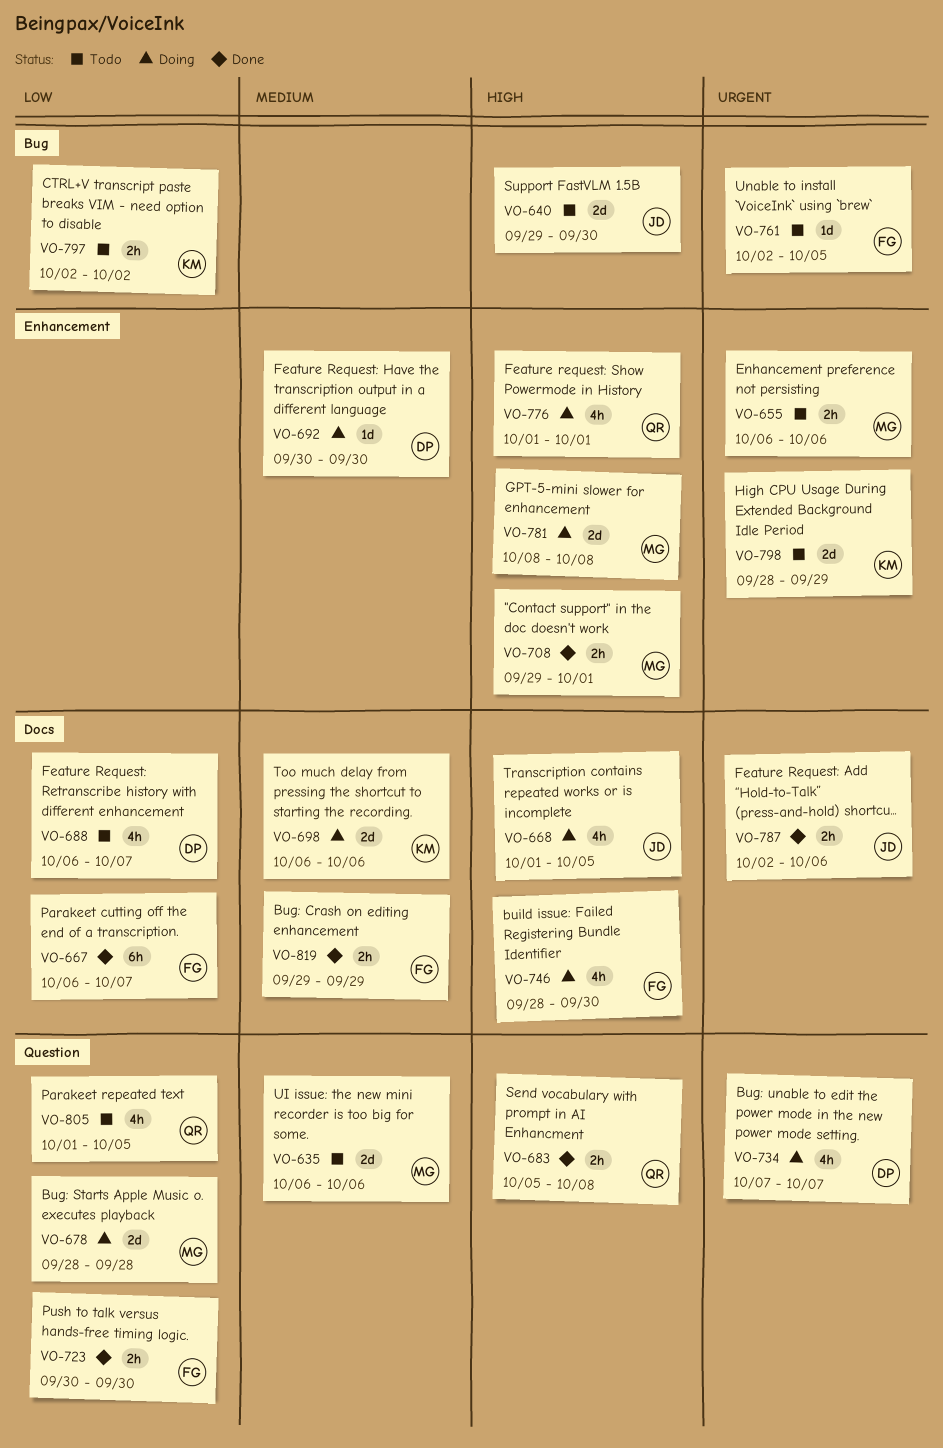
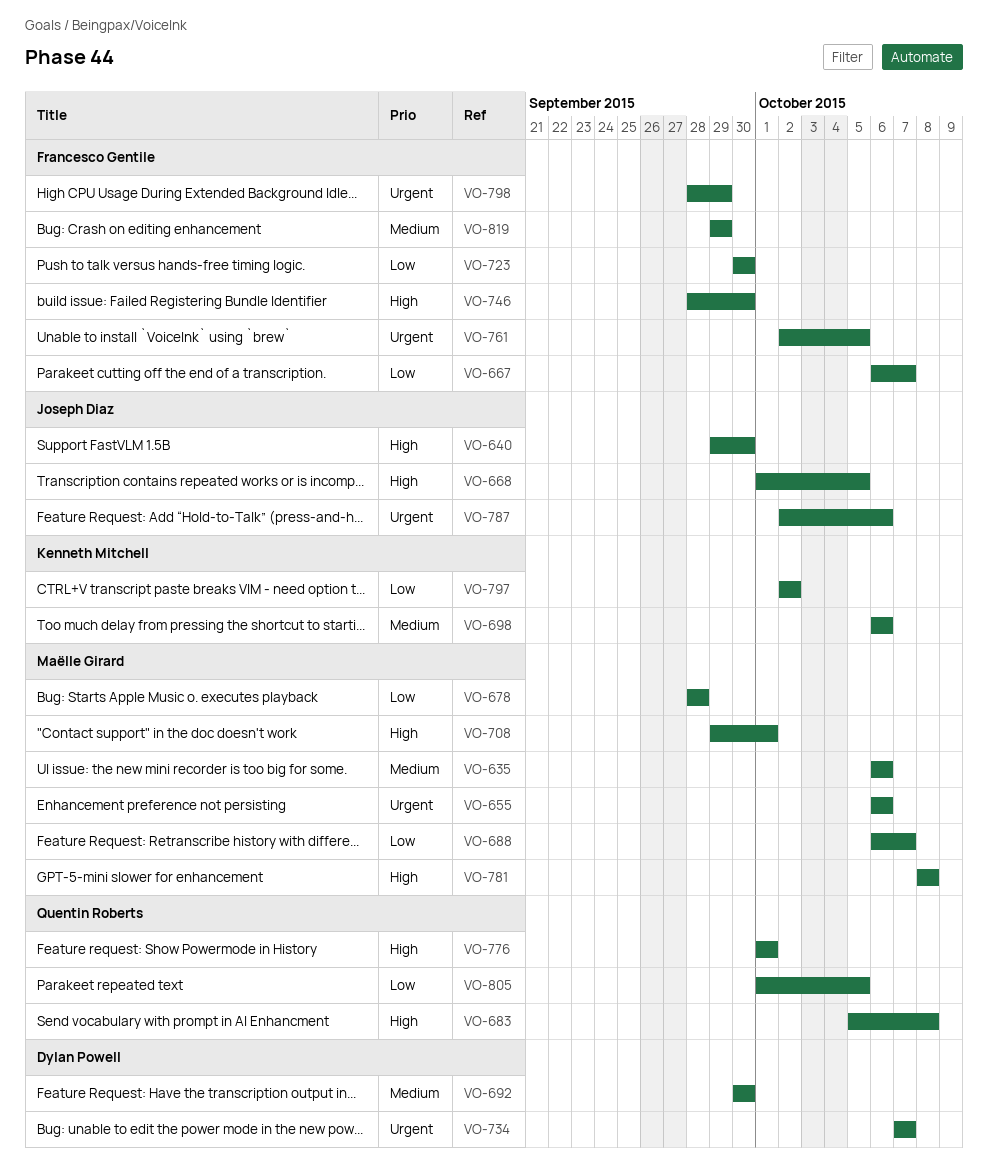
VO-688, owner: Dylan Powell -> Maëlle Girard
VO-798, owner: Kenneth Mitchell -> Francesco Gentile

